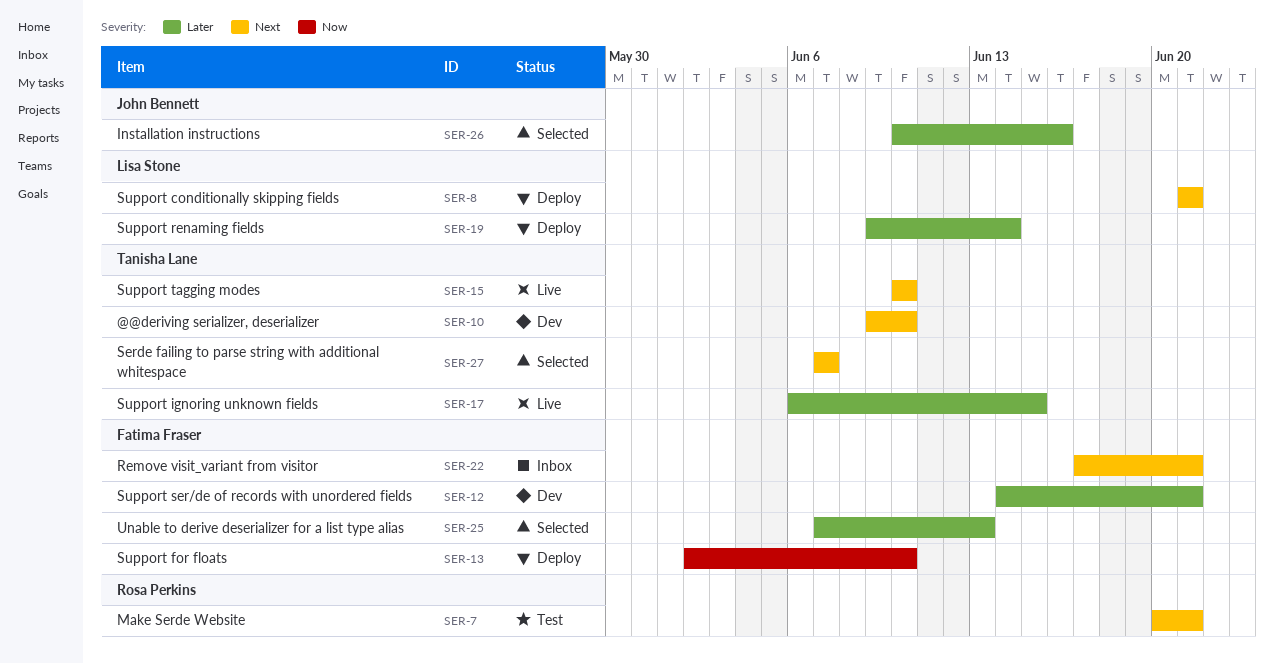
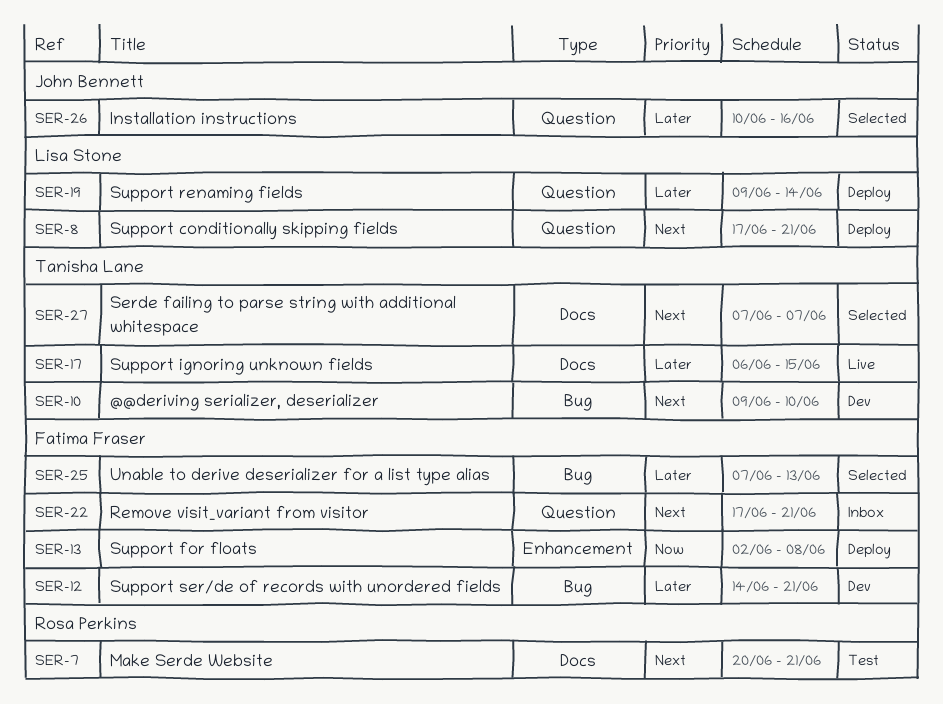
SER-8, start: Jun 21 -> Jun 17
SER-13, due: Jun 10 -> Jun 8
SER-15: present -> none

